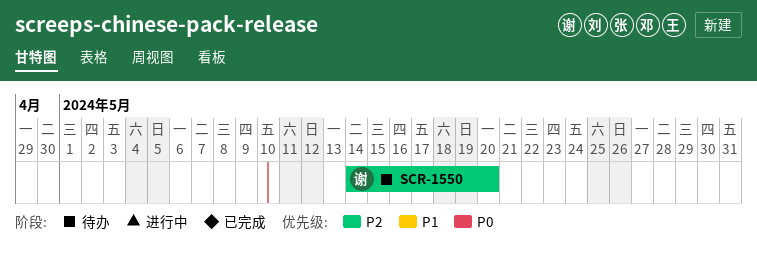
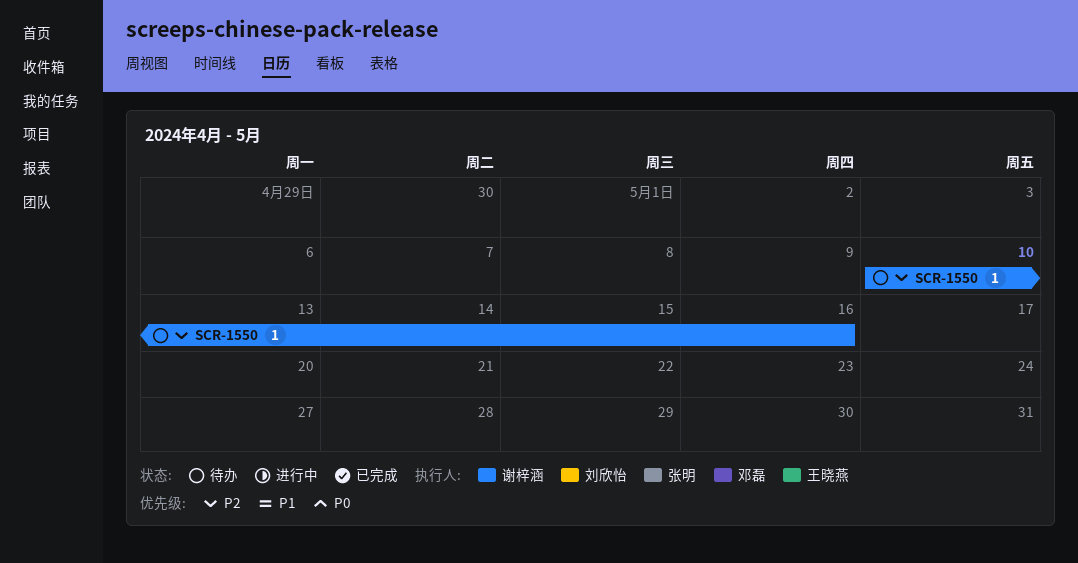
SCR-1550, start: May 14 -> May 10
SCR-1550, due: May 20 -> May 16

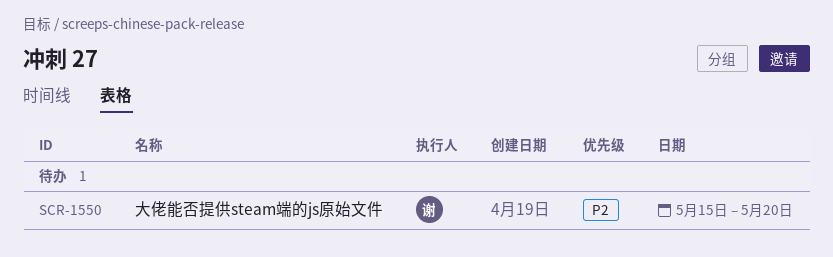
SCR-1550, start: May 10 -> May 15
SCR-1550, due: May 16 -> May 20

